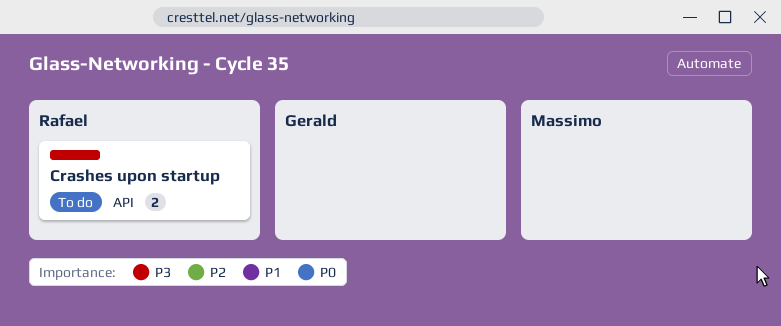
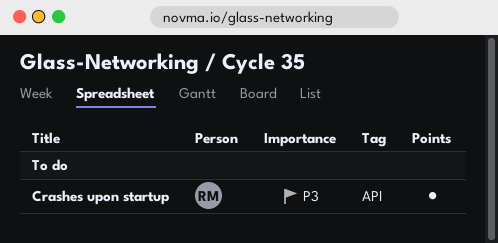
Crashes upon startup, estimate: 2 -> 1

